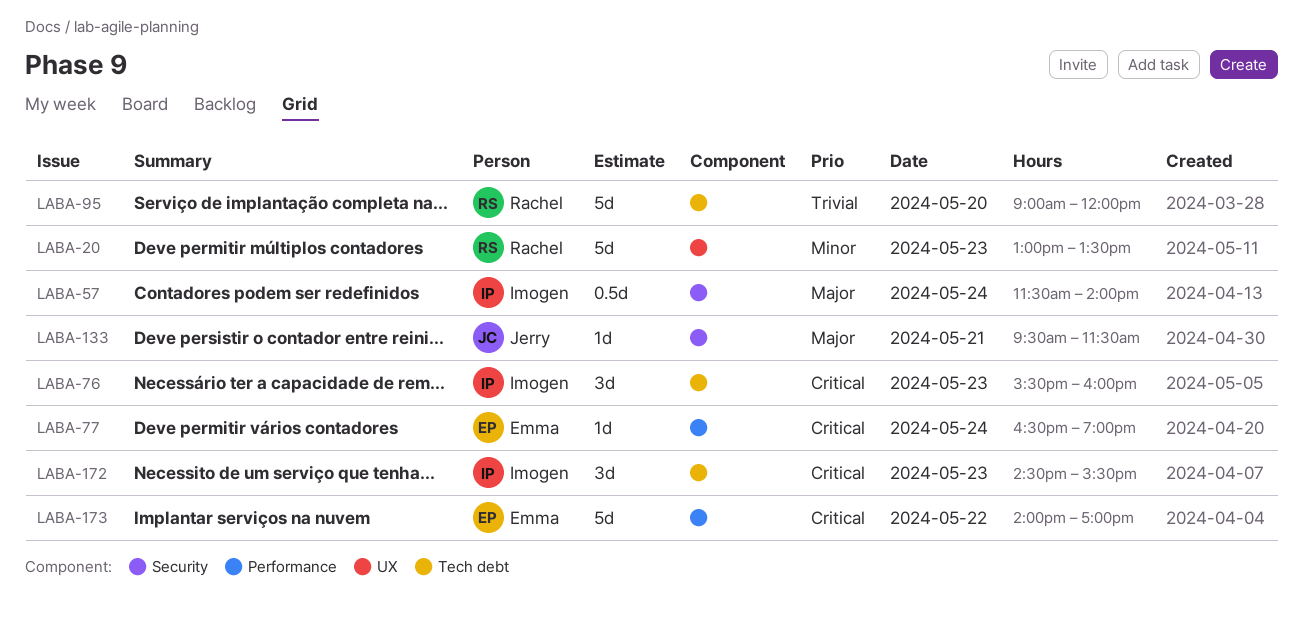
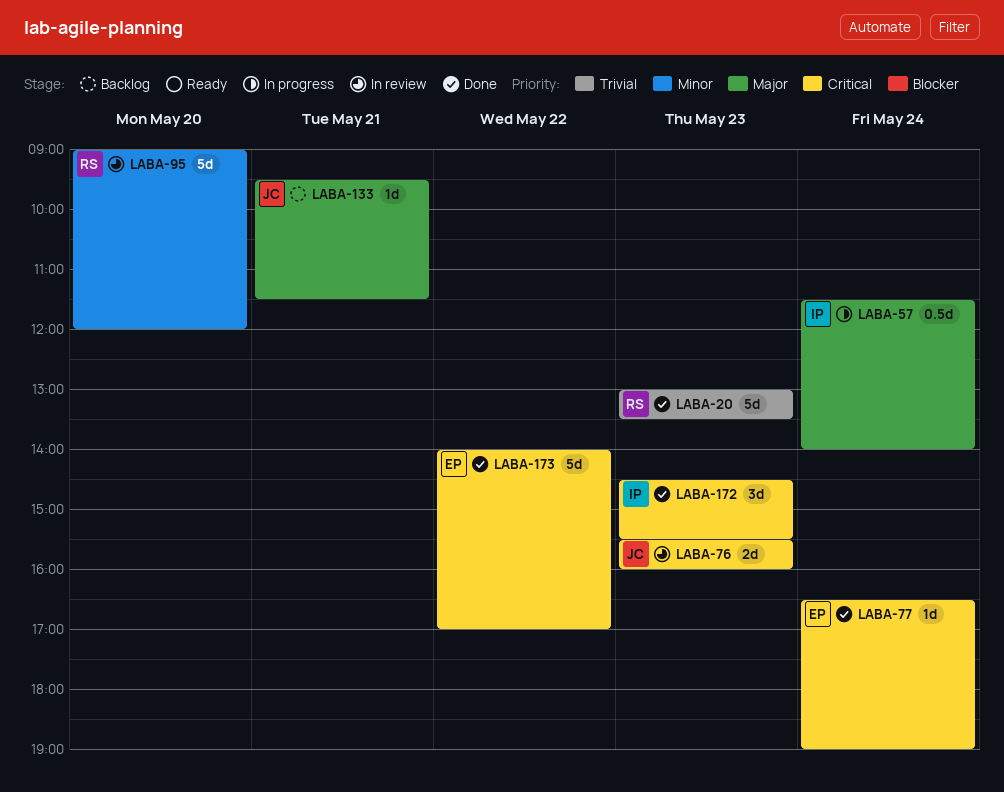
LABA-20, priority: Minor -> Trivial
LABA-76, owner: Imogen -> Jerry
LABA-76, estimate: 3d -> 2d
LABA-95, priority: Trivial -> Minor

